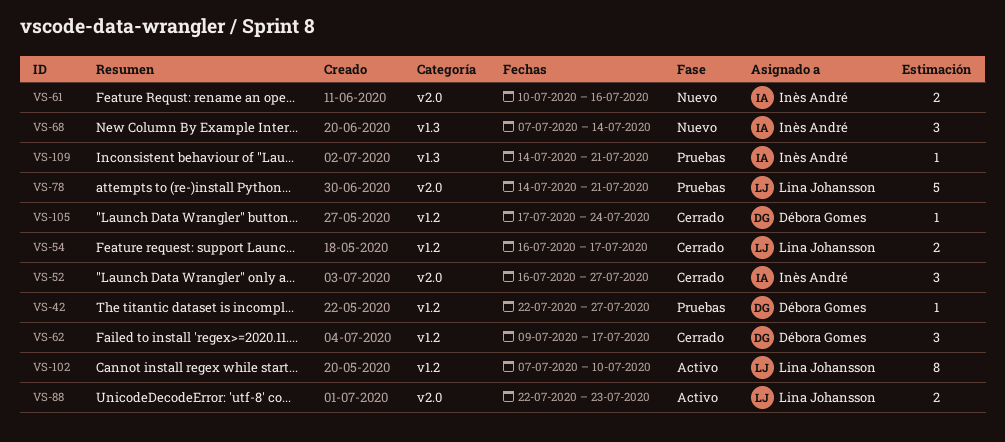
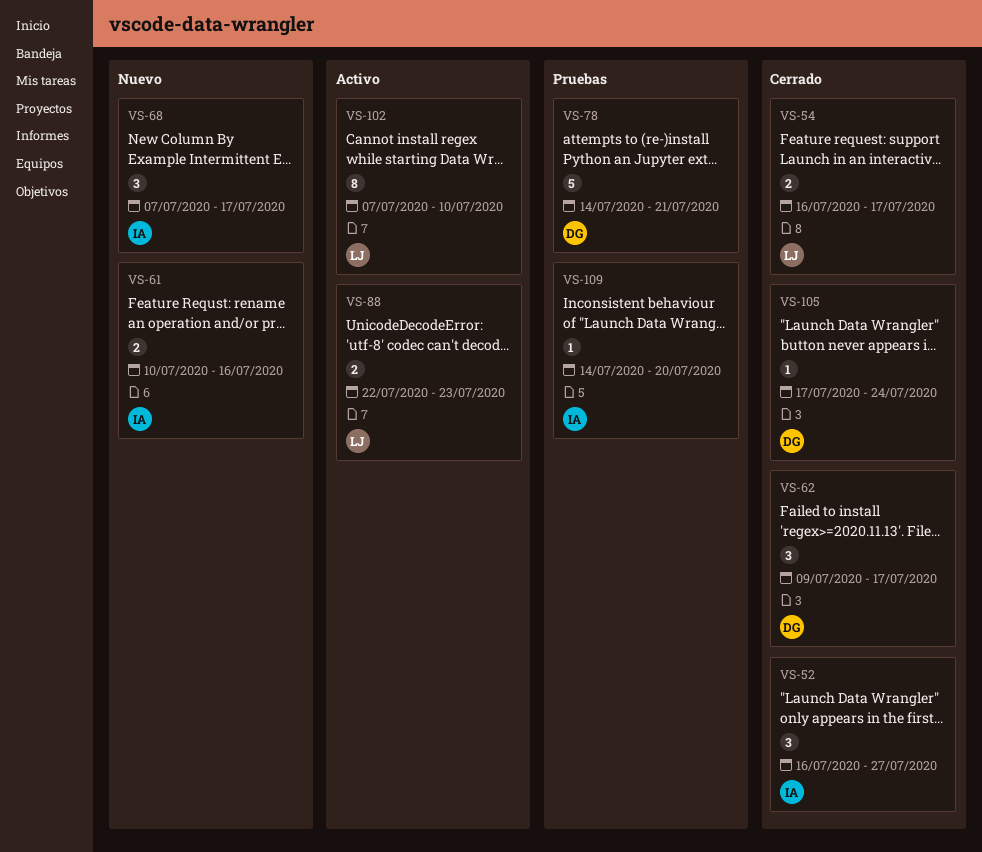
VS-42: present -> none
VS-68, due: Jul 14 -> Jul 17
VS-78, owner: Lina Johansson -> Débora Gomes
VS-109, due: Jul 21 -> Jul 20

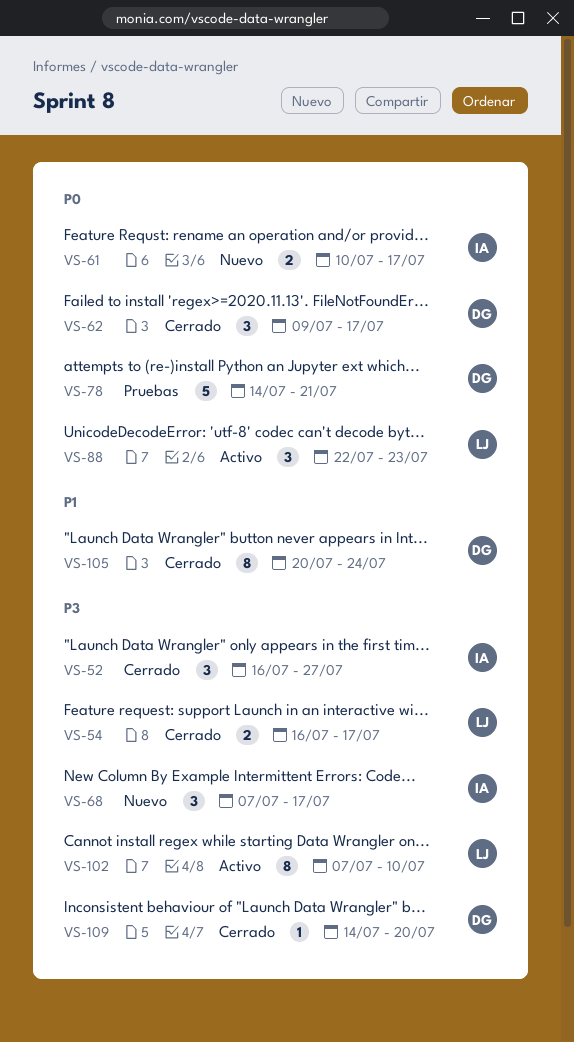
VS-61, due: Jul 16 -> Jul 17
VS-88, estimate: 2 -> 3
VS-105, estimate: 1 -> 8
VS-105, start: Jul 17 -> Jul 20
VS-109, status: Pruebas -> Cerrado
VS-109, owner: IA -> DG

